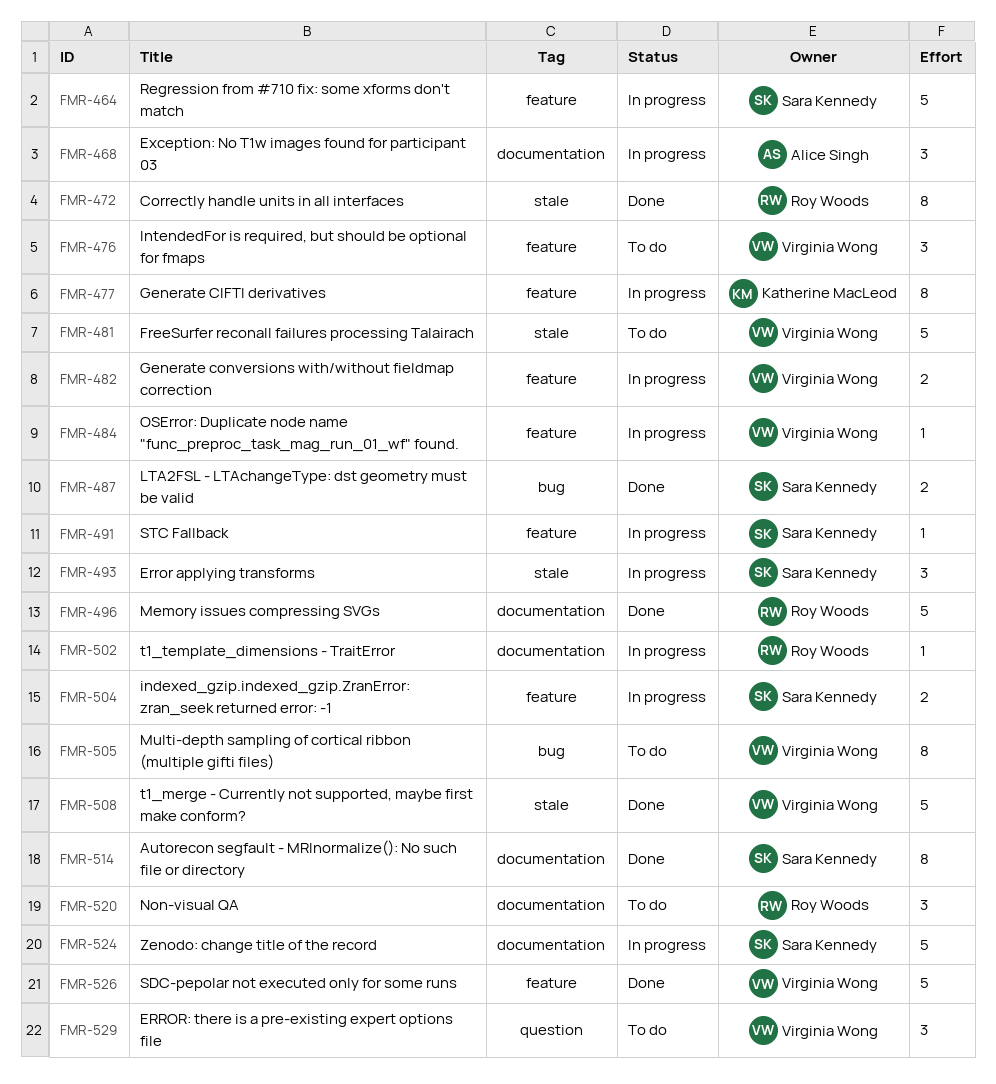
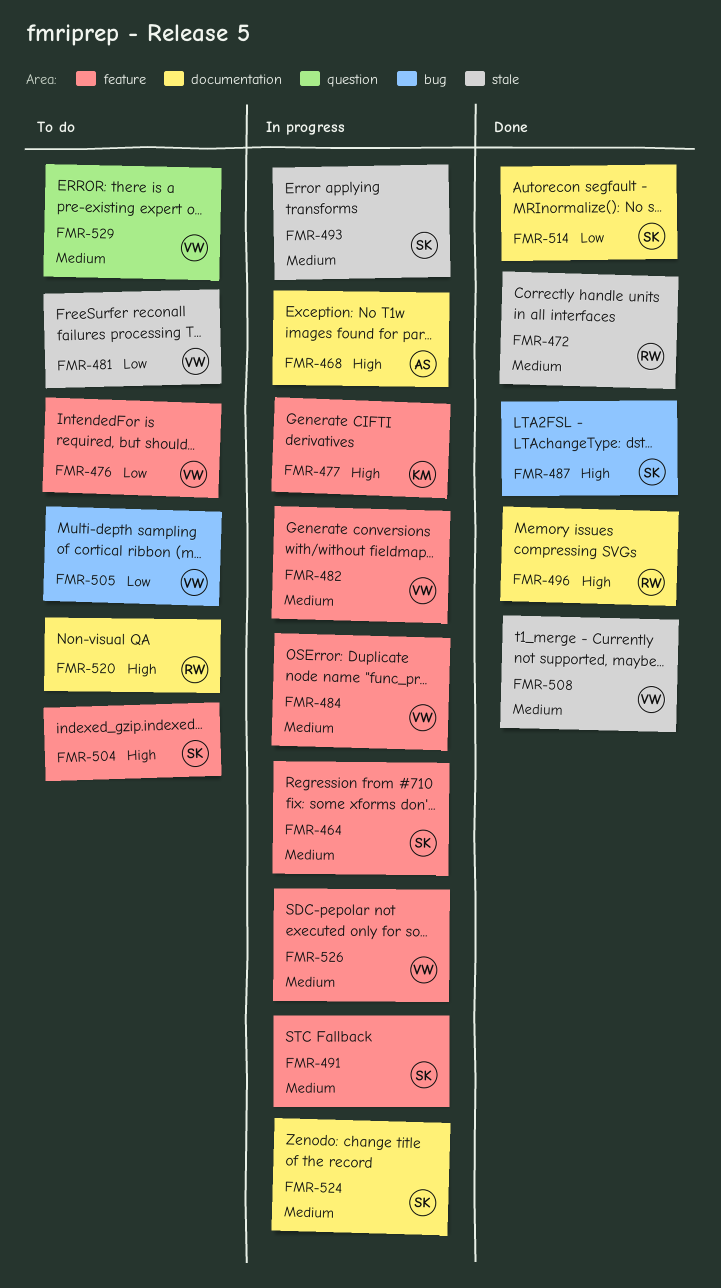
FMR-502: present -> none
FMR-504, status: In progress -> To do
FMR-526, status: Done -> In progress

